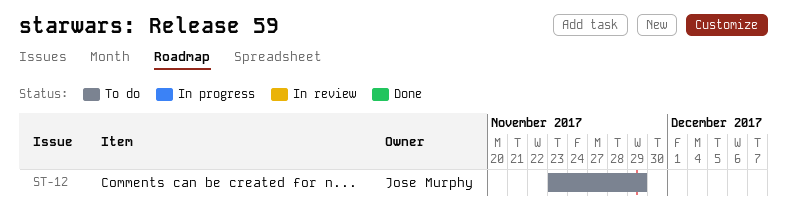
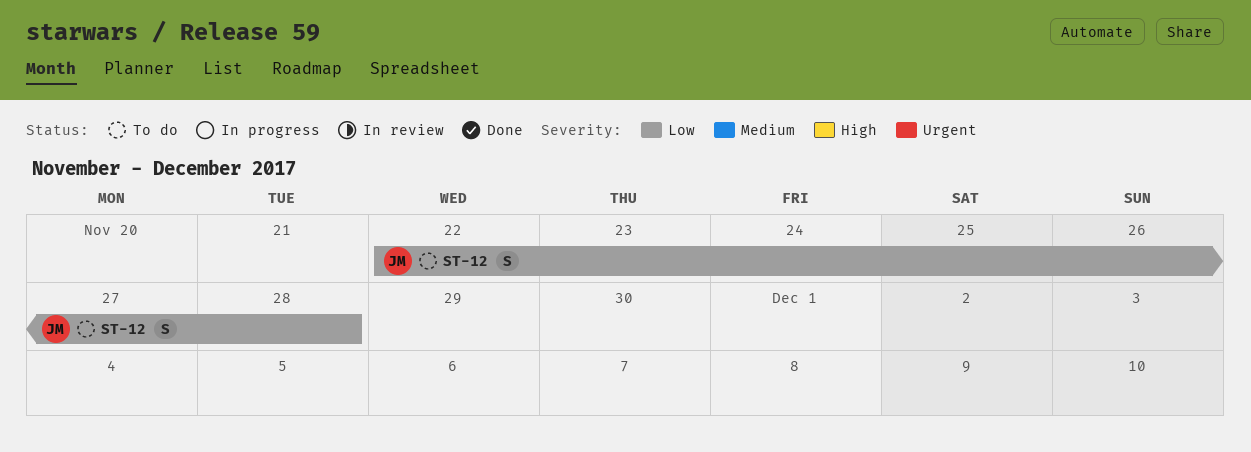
ST-12, start: Nov 23 -> Nov 22
ST-12, due: Nov 29 -> Nov 28

